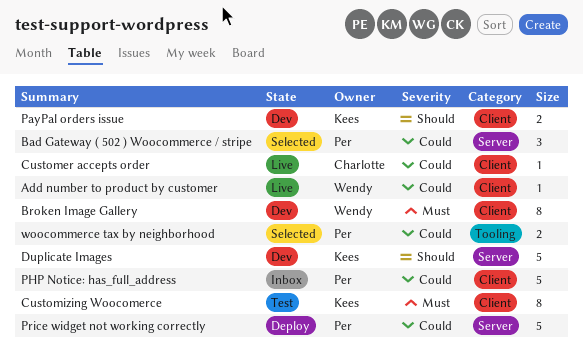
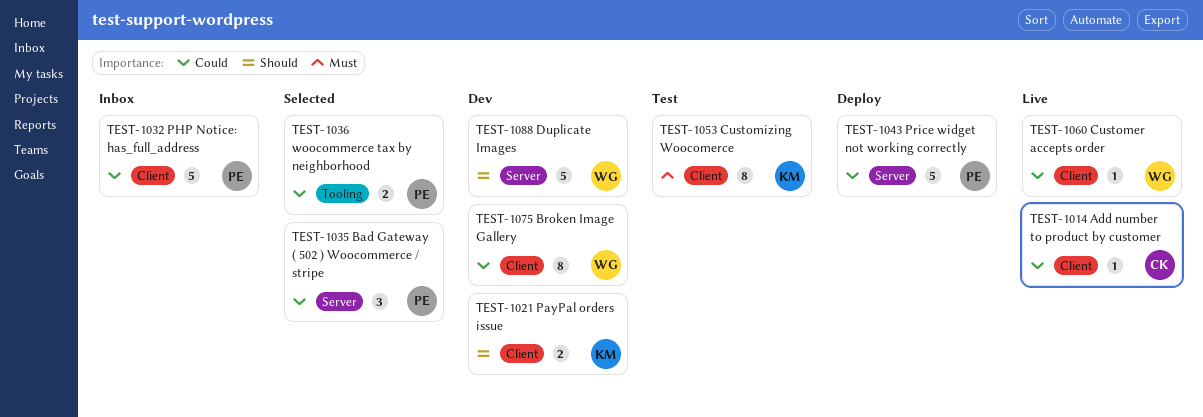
Add number to product by customer, owner: Wendy -> Charlotte
Broken Image Gallery, priority: Must -> Could
Customer accepts order, owner: Charlotte -> Wendy
Duplicate Images, owner: Kees -> Wendy

